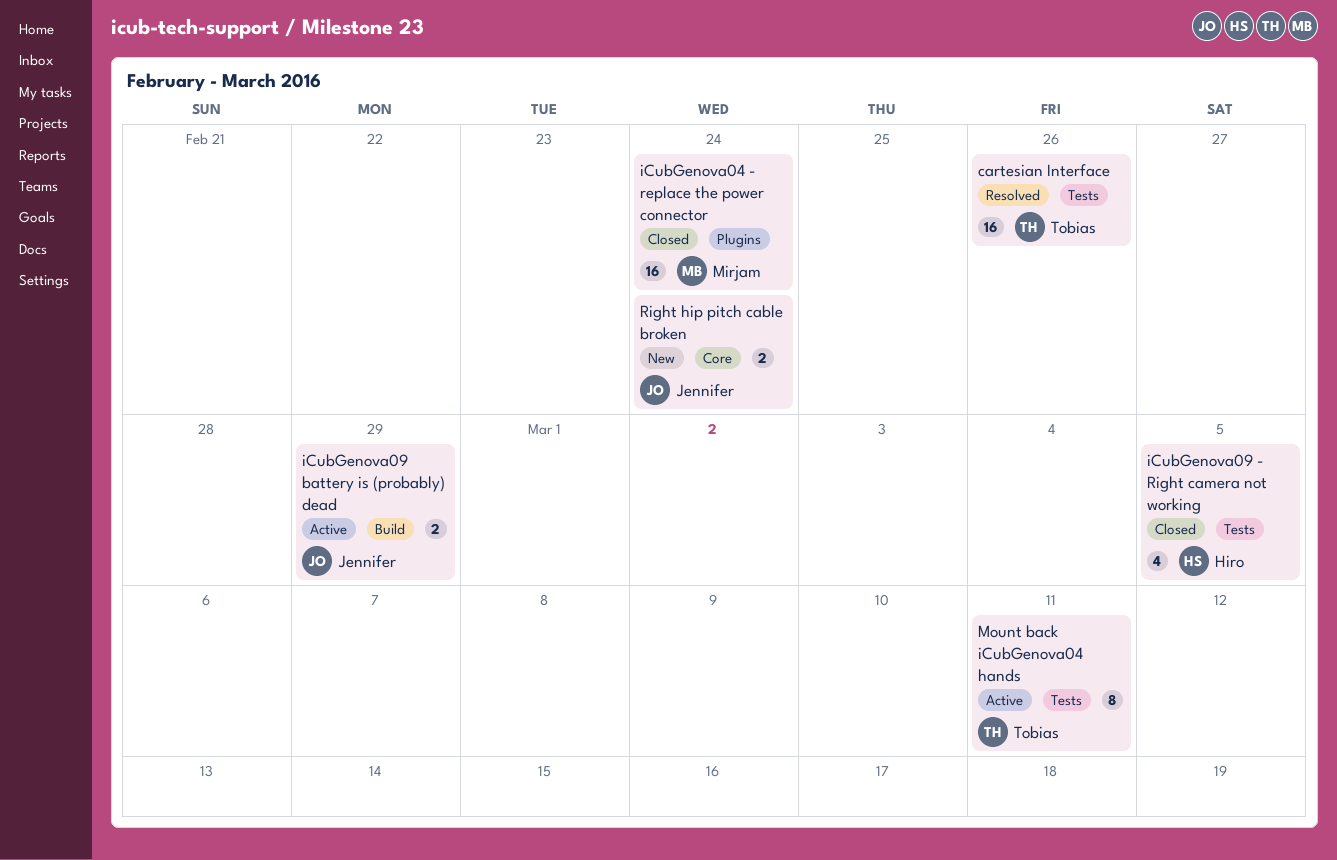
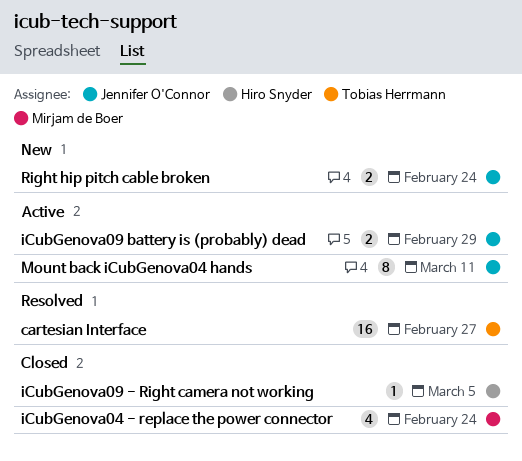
cartesian Interface, due: Feb 26 -> Feb 27
iCubGenova04 - replace the power connector, estimate: 16 -> 4
iCubGenova09 - Right camera not working, estimate: 4 -> 1
Mount back iCubGenova04 hands, owner: Tobias Herrmann -> Jennifer O'Connor

